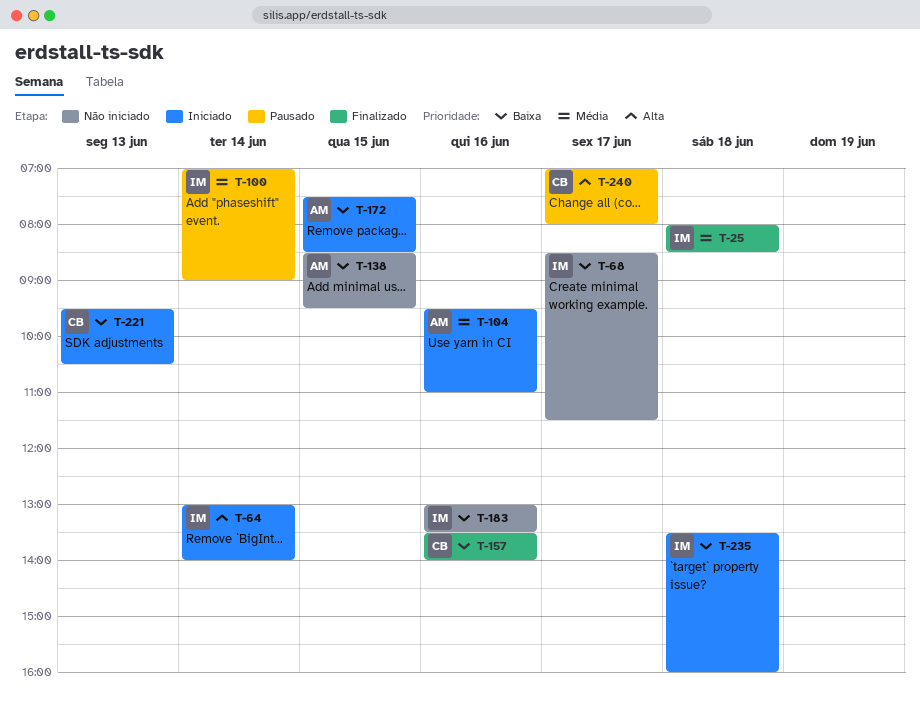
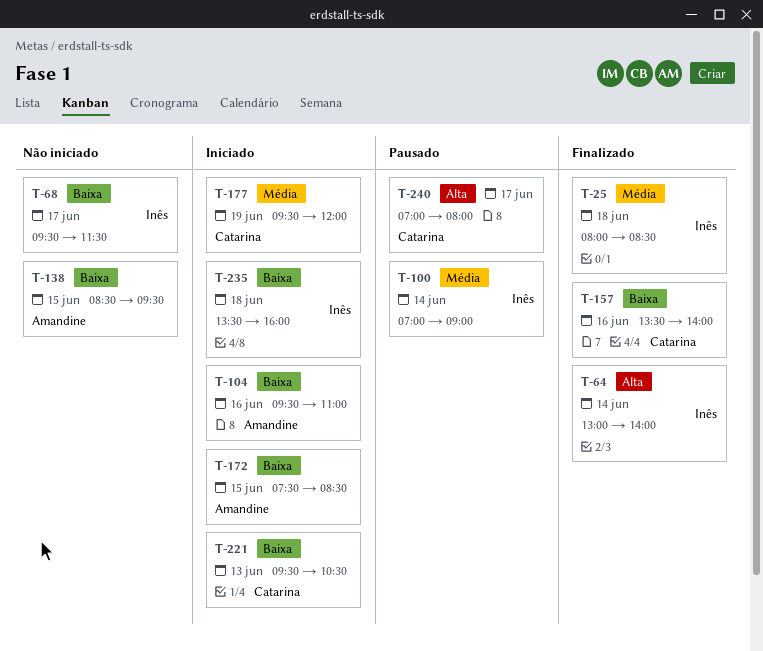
T-64, status: Iniciado -> Finalizado
T-68, begins: 08:30 -> 09:30
T-104, priority: Média -> Baixa
T-177: none -> present
T-183: present -> none

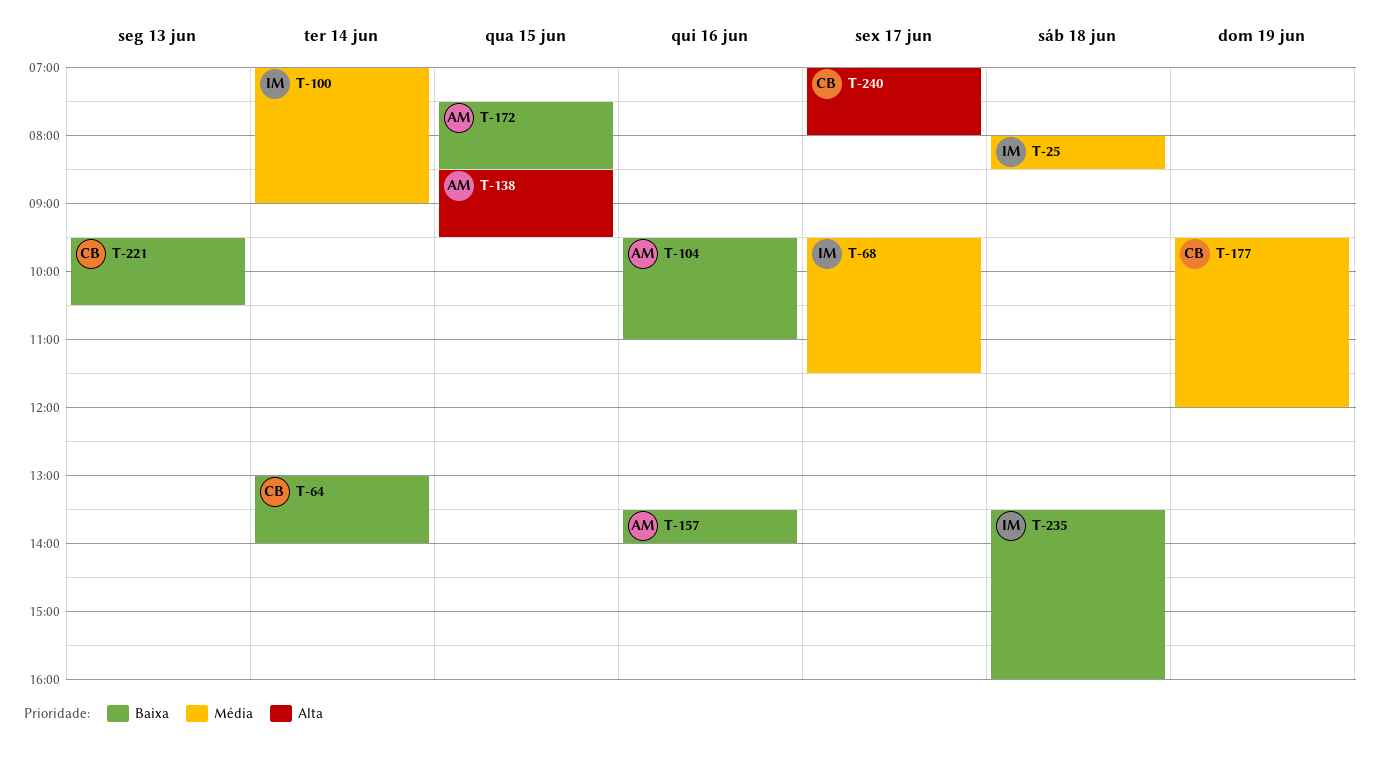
T-64, owner: Inês -> Catarina
T-64, priority: Alta -> Baixa
T-68, priority: Baixa -> Média
T-138, priority: Baixa -> Alta
T-157, owner: Catarina -> Amandine

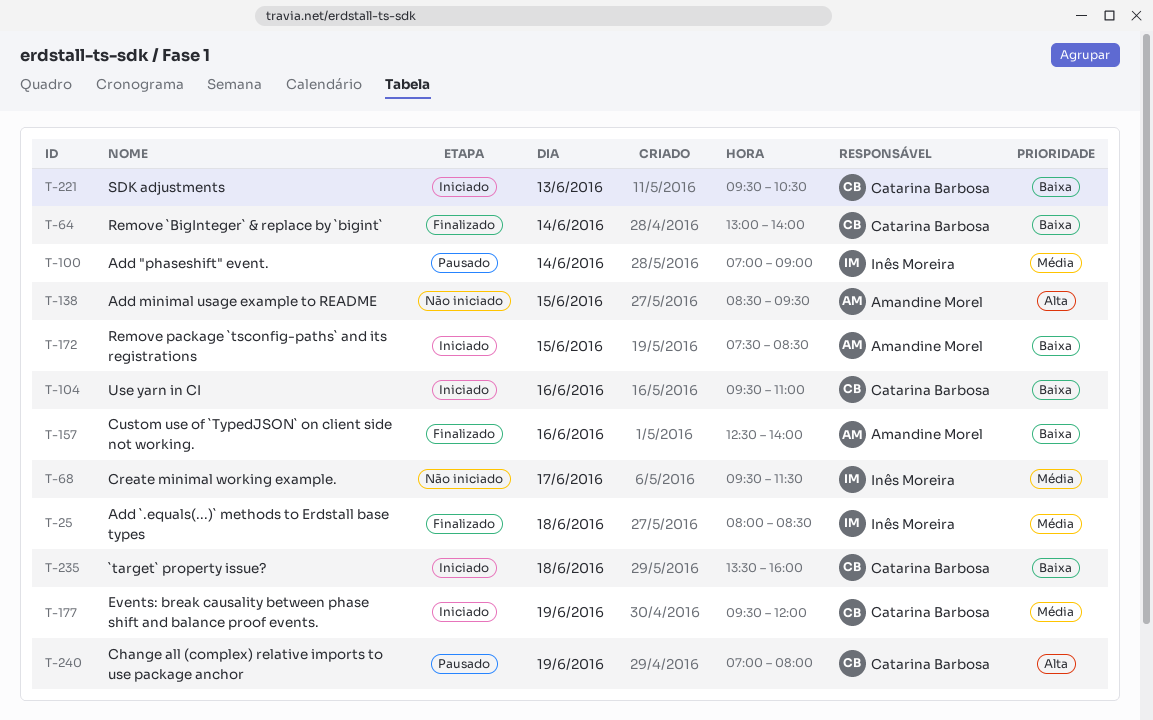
T-104, owner: Amandine Morel -> Catarina Barbosa
T-157, begins: 13:30 -> 12:30
T-235, owner: Inês Moreira -> Catarina Barbosa
T-240, day: Jun 17 -> Jun 19

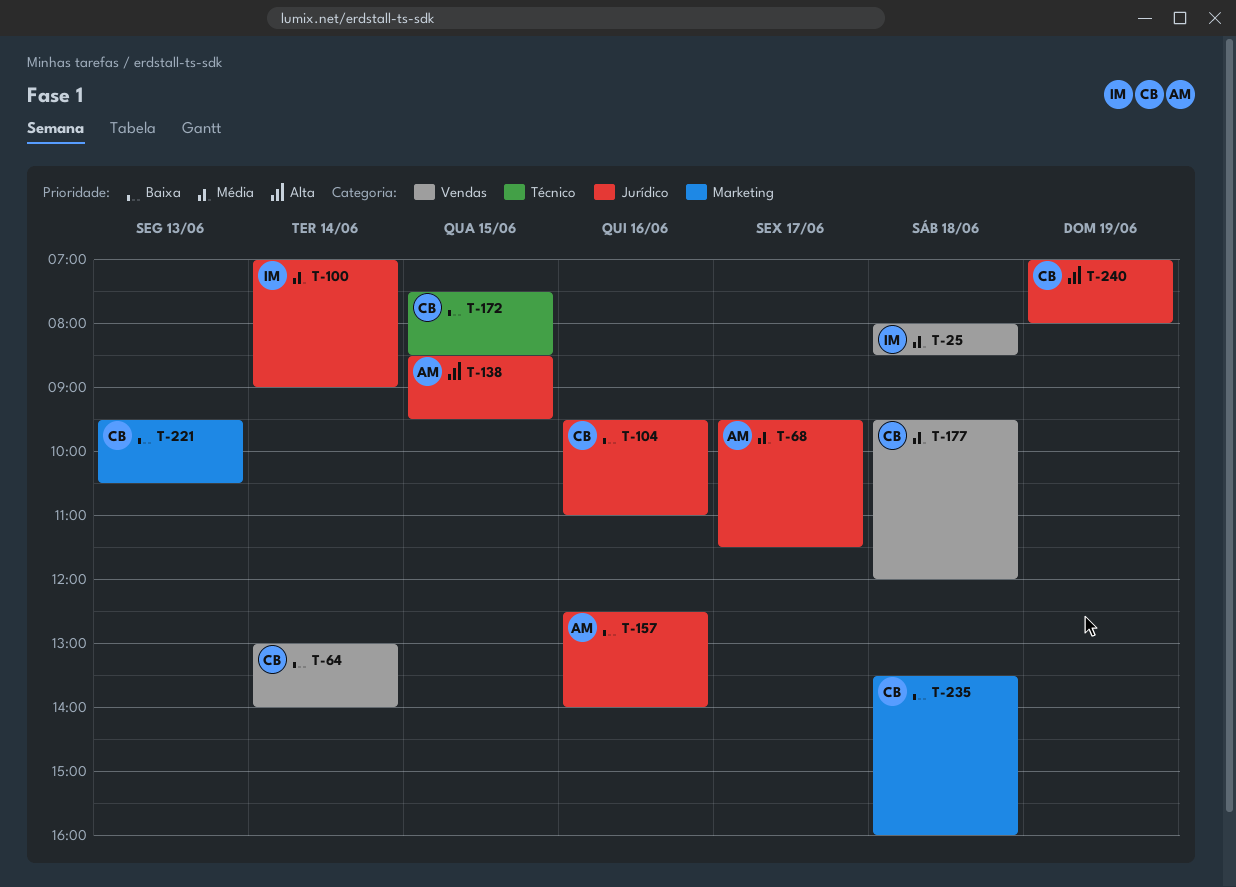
T-68, owner: Inês Moreira -> Amandine Morel
T-172, owner: Amandine Morel -> Catarina Barbosa
T-177, day: Jun 19 -> Jun 18

